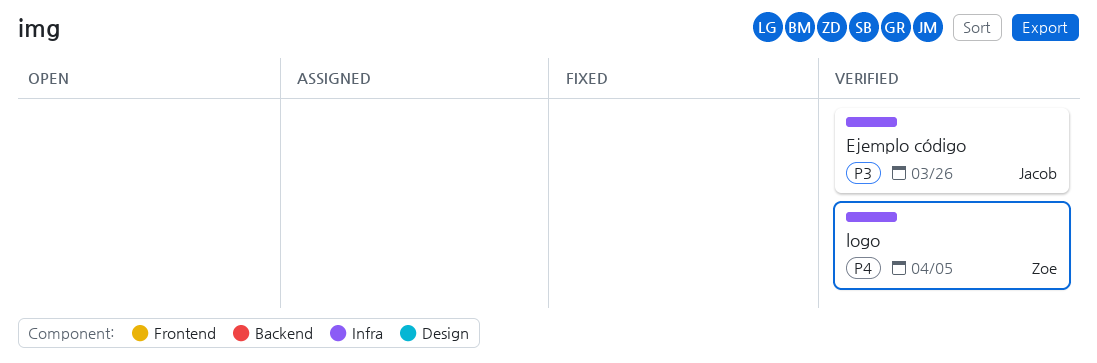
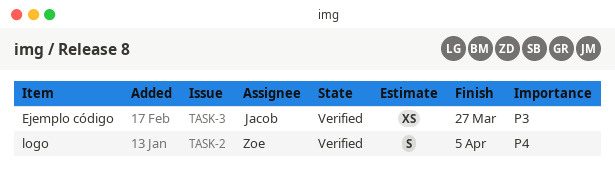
Ejemplo código, due: Mar 26 -> Mar 27

